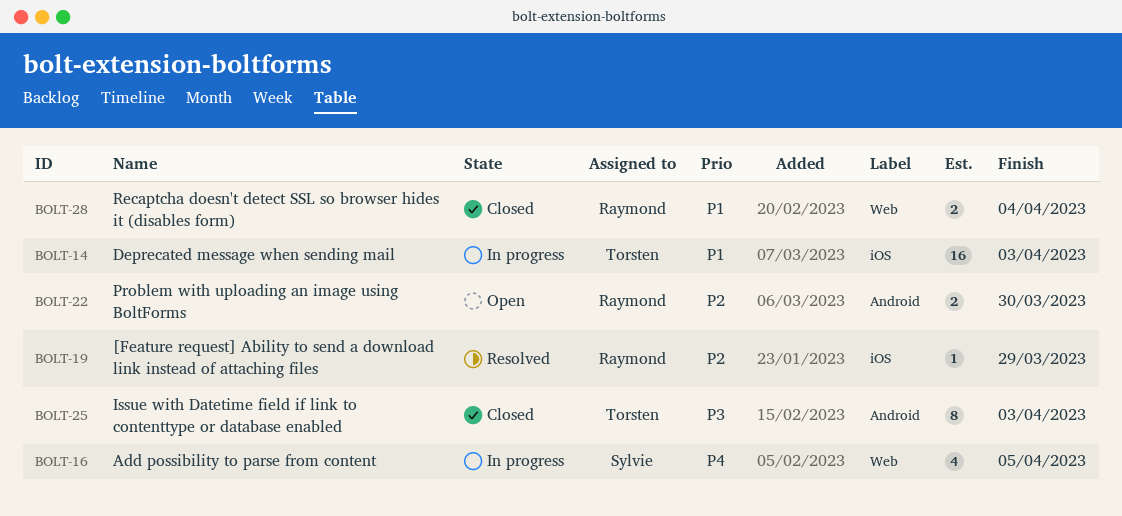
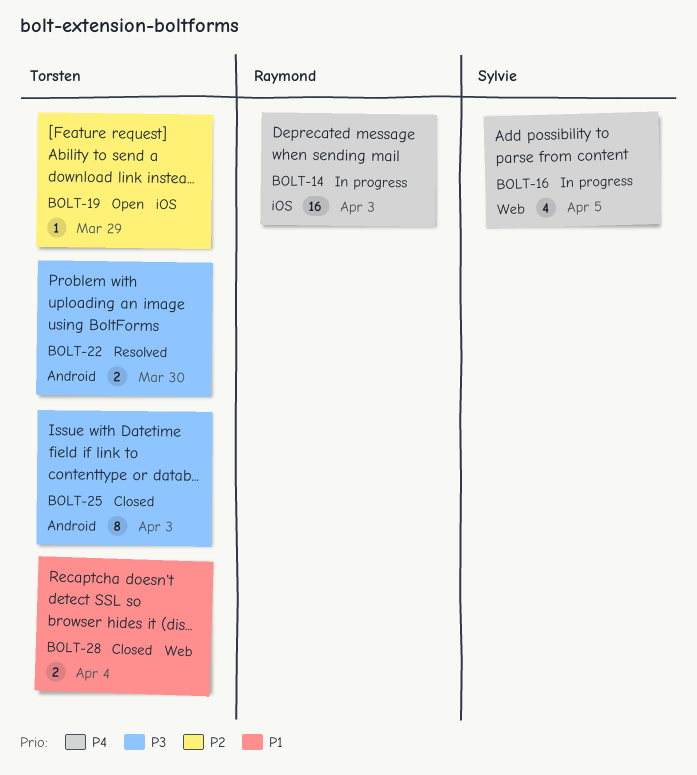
BOLT-14, owner: Torsten -> Raymond
BOLT-14, priority: P1 -> P4
BOLT-19, status: Resolved -> Open
BOLT-19, owner: Raymond -> Torsten
BOLT-22, status: Open -> Resolved
BOLT-22, owner: Raymond -> Torsten
BOLT-22, priority: P2 -> P3
BOLT-28, owner: Raymond -> Torsten

